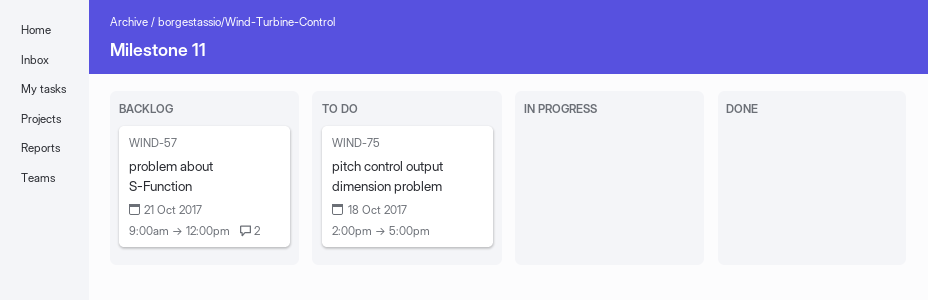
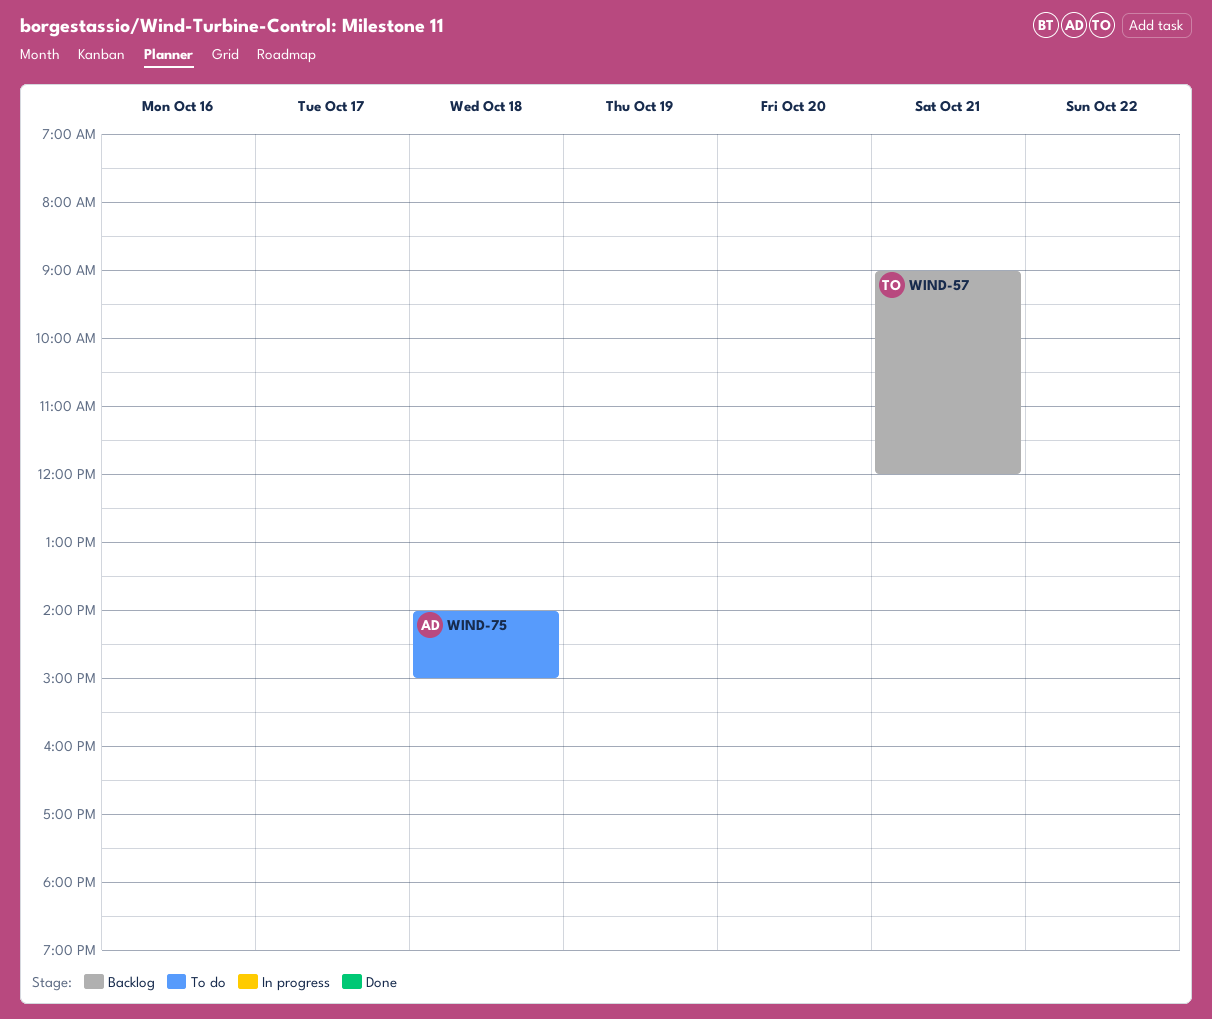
WIND-75, ends: 17:00 -> 15:00

